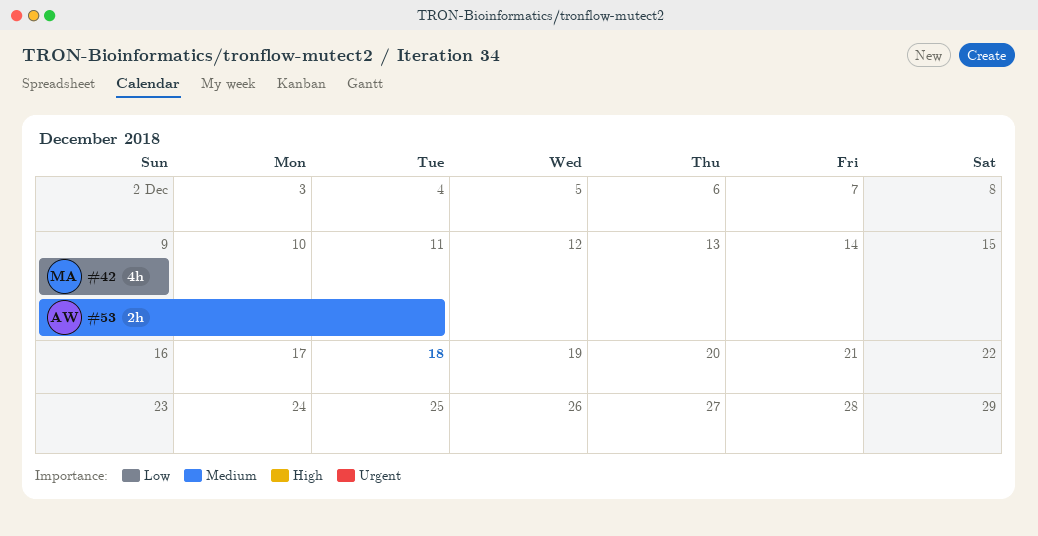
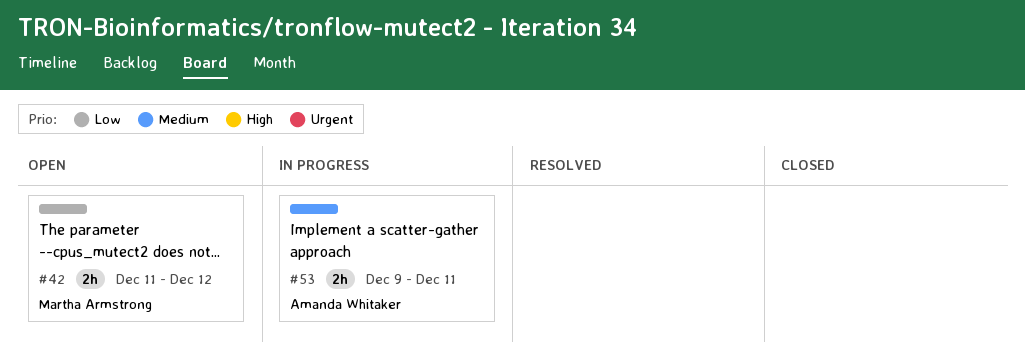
#42, estimate: 4h -> 2h
#42, start: Dec 9 -> Dec 11
#42, due: Dec 9 -> Dec 12

